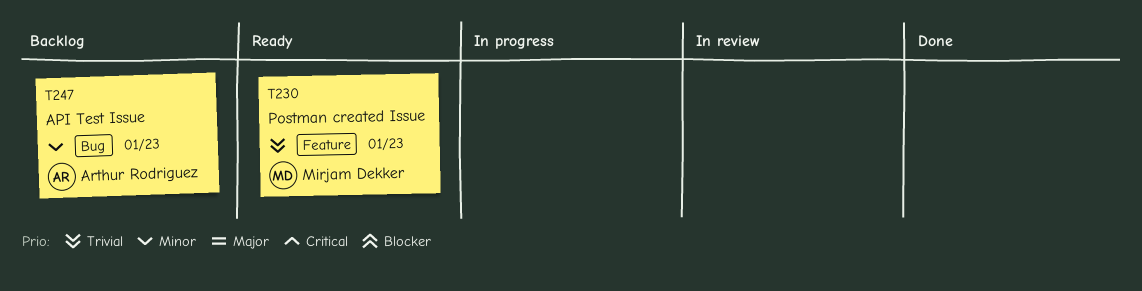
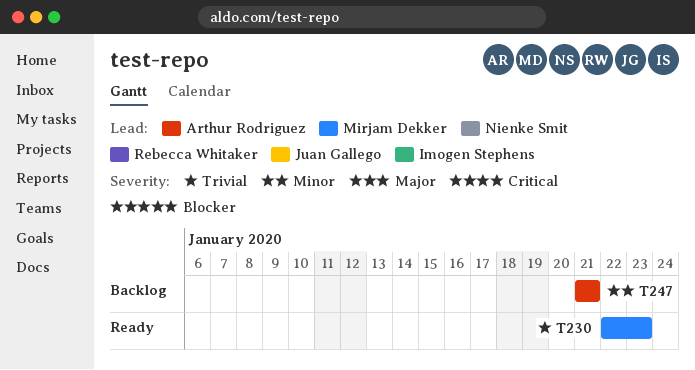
T247, due: Jan 23 -> Jan 21

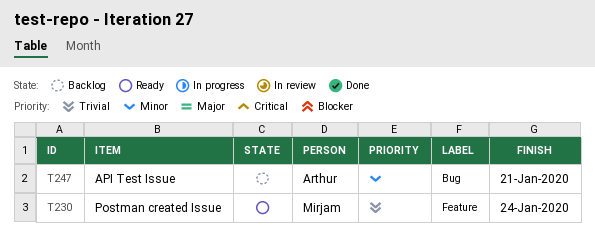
T230, due: Jan 23 -> Jan 24

